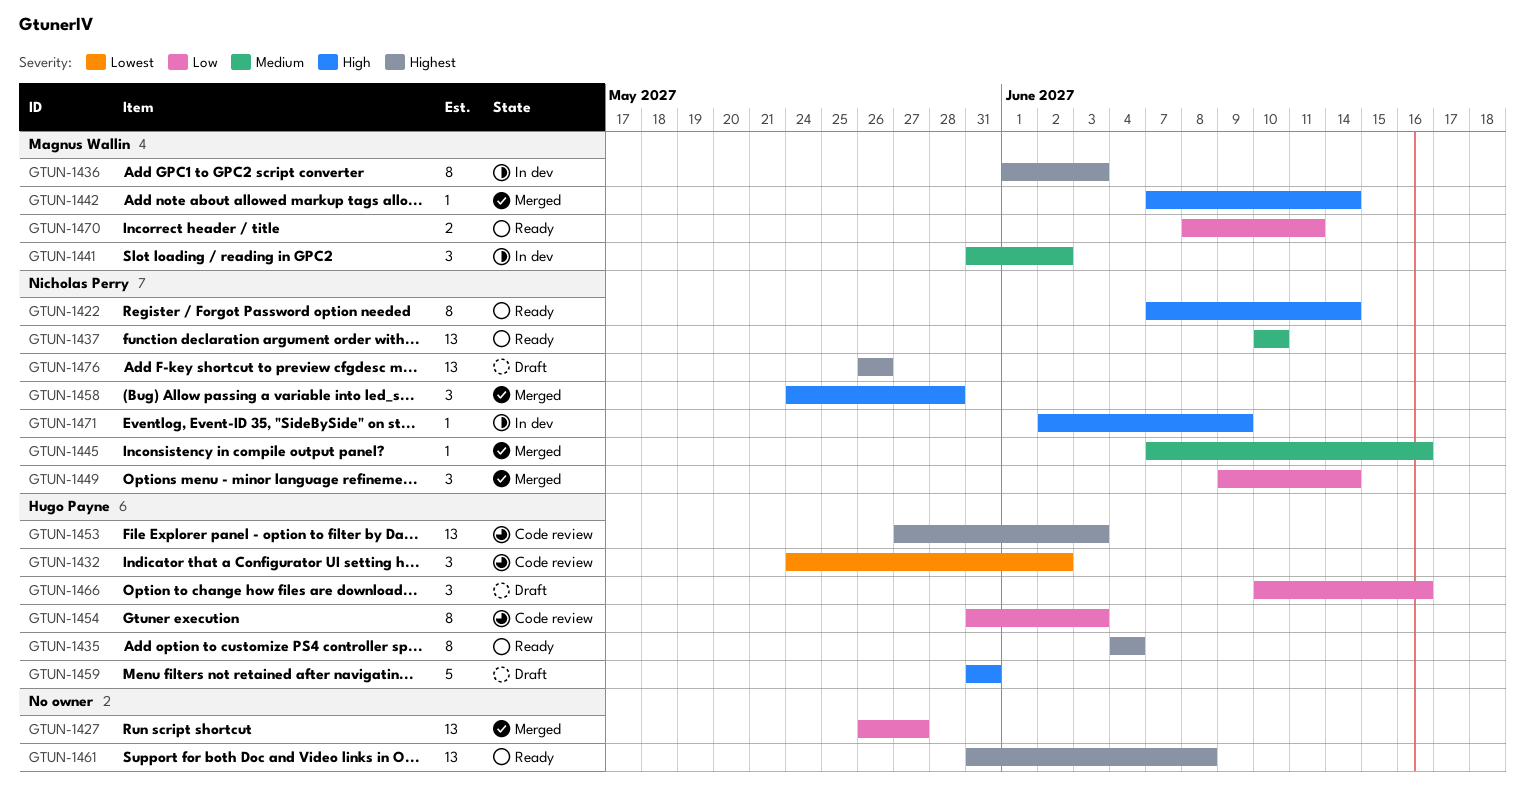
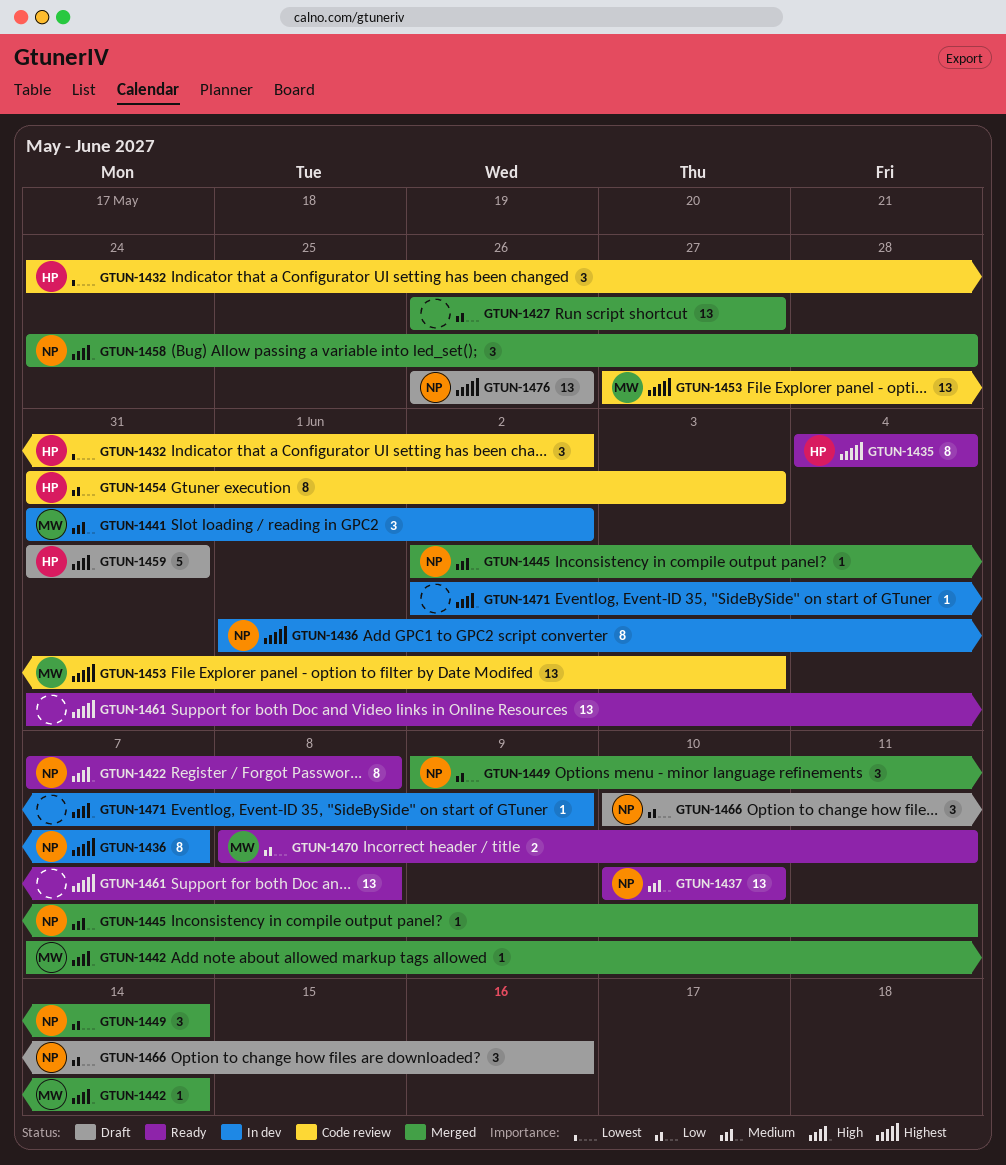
GTUN-1422, due: Jun 14 -> Jun 8
GTUN-1436, owner: Magnus Wallin -> Nicholas Perry
GTUN-1436, due: Jun 3 -> Jun 7
GTUN-1445, start: Jun 7 -> Jun 2
GTUN-1445, due: Jun 16 -> Jun 11
GTUN-1453, owner: Hugo Payne -> Magnus Wallin
GTUN-1466, owner: Hugo Payne -> Nicholas Perry
GTUN-1471, owner: Nicholas Perry -> none

